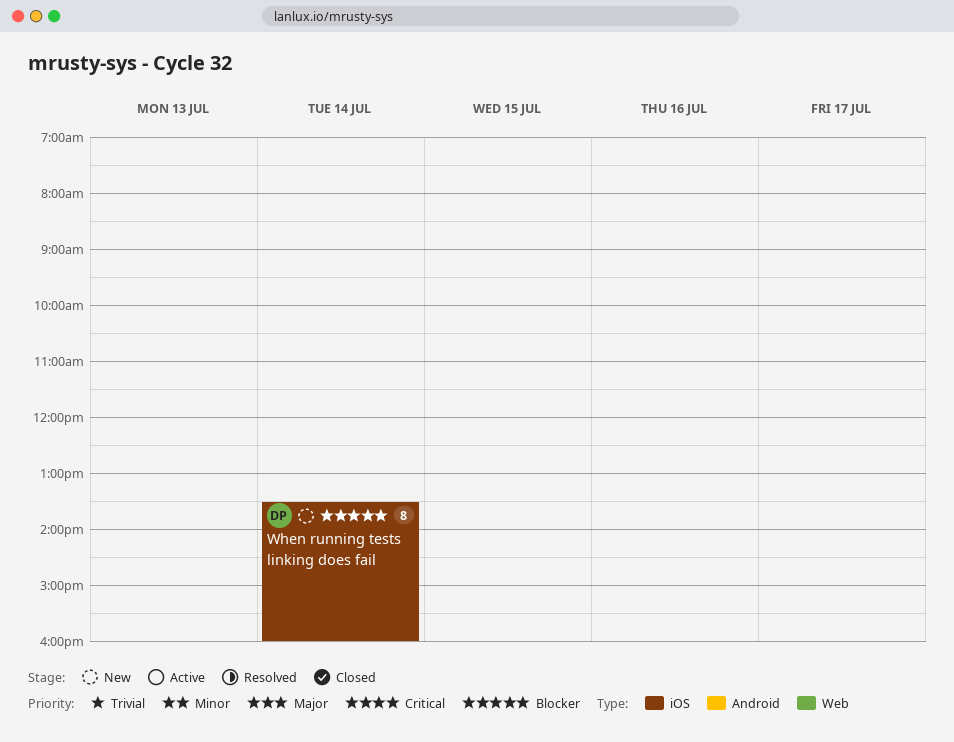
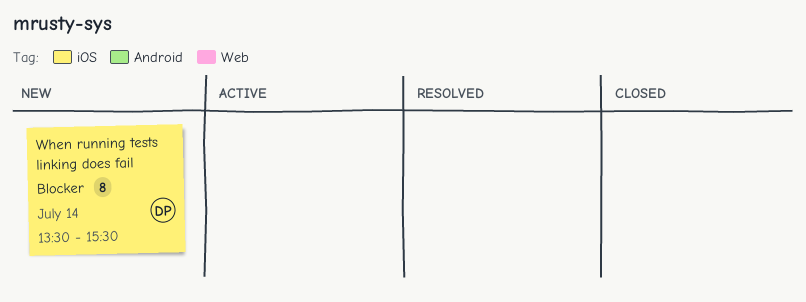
When running tests linking does fail, ends: 16:00 -> 15:30

